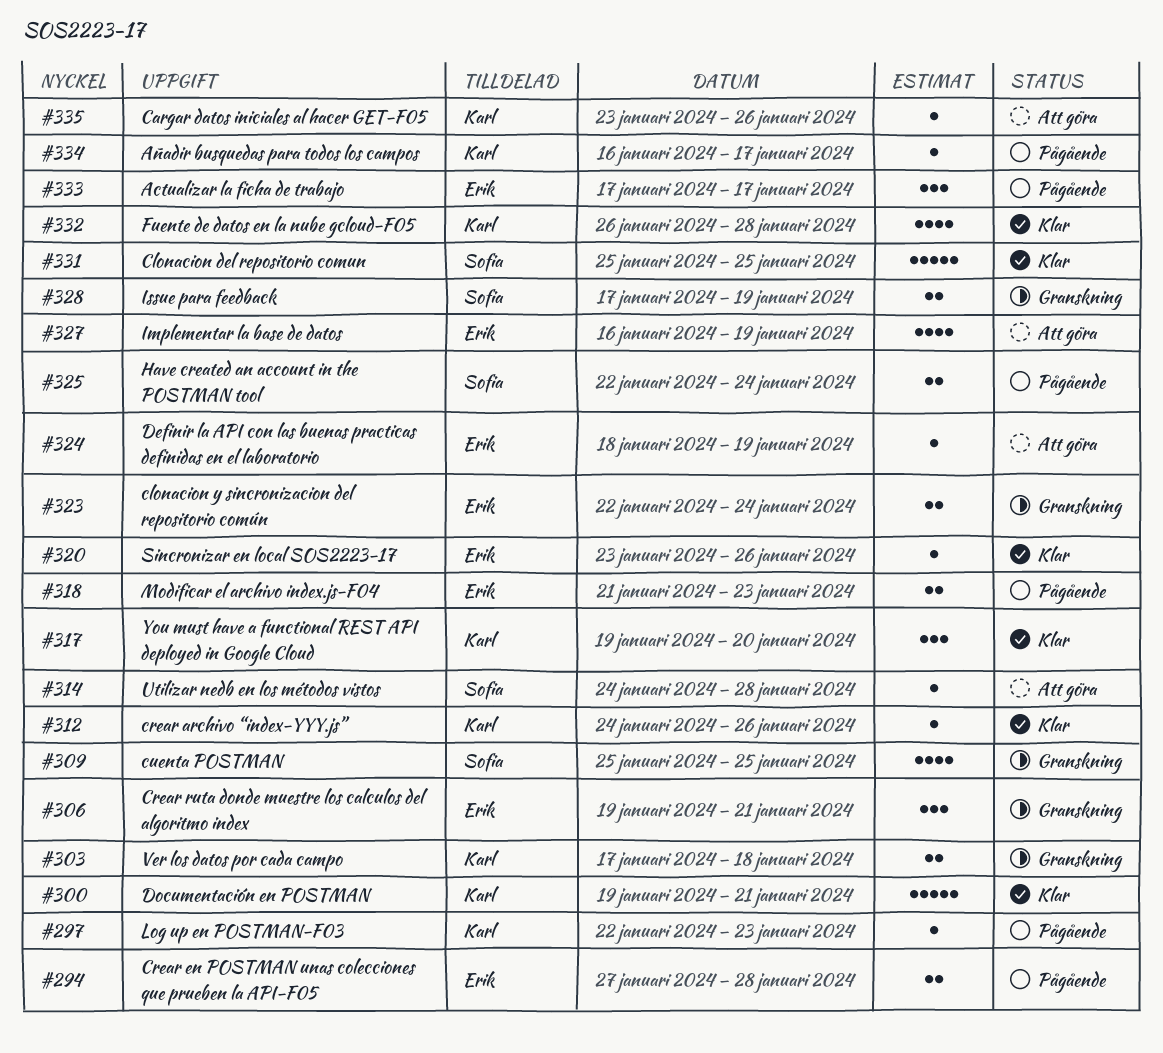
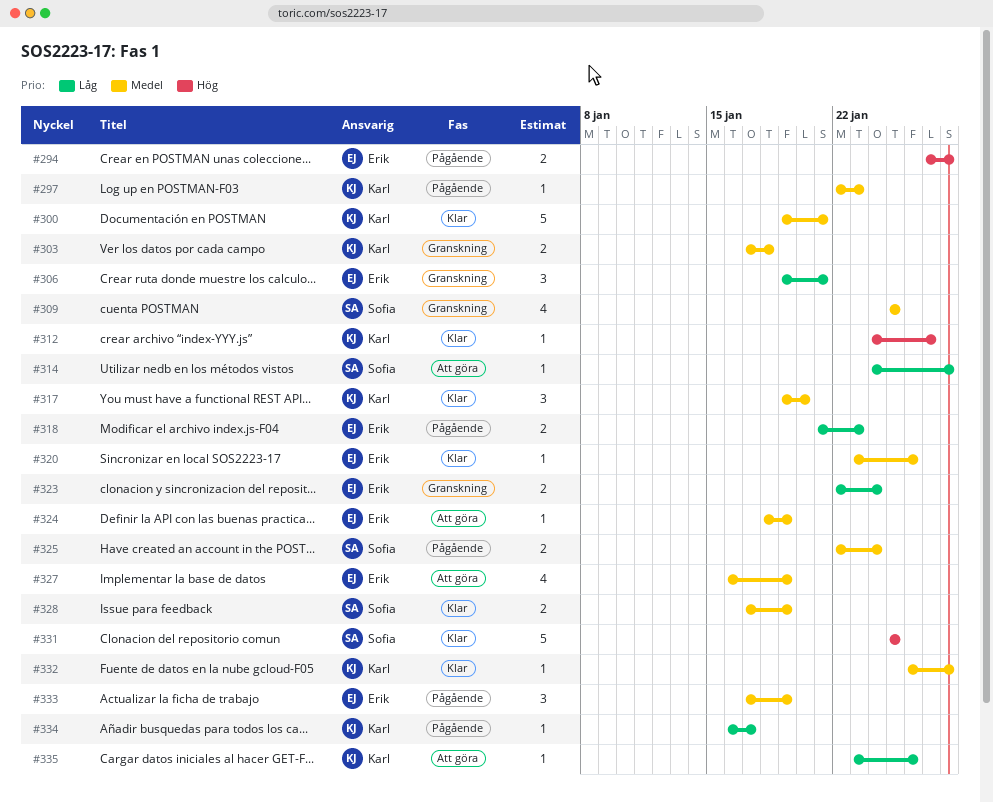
#312, due: Jan 26 -> Jan 27
#328, status: Granskning -> Klar
#332, estimate: 4 -> 1
#333, due: Jan 17 -> Jan 19

